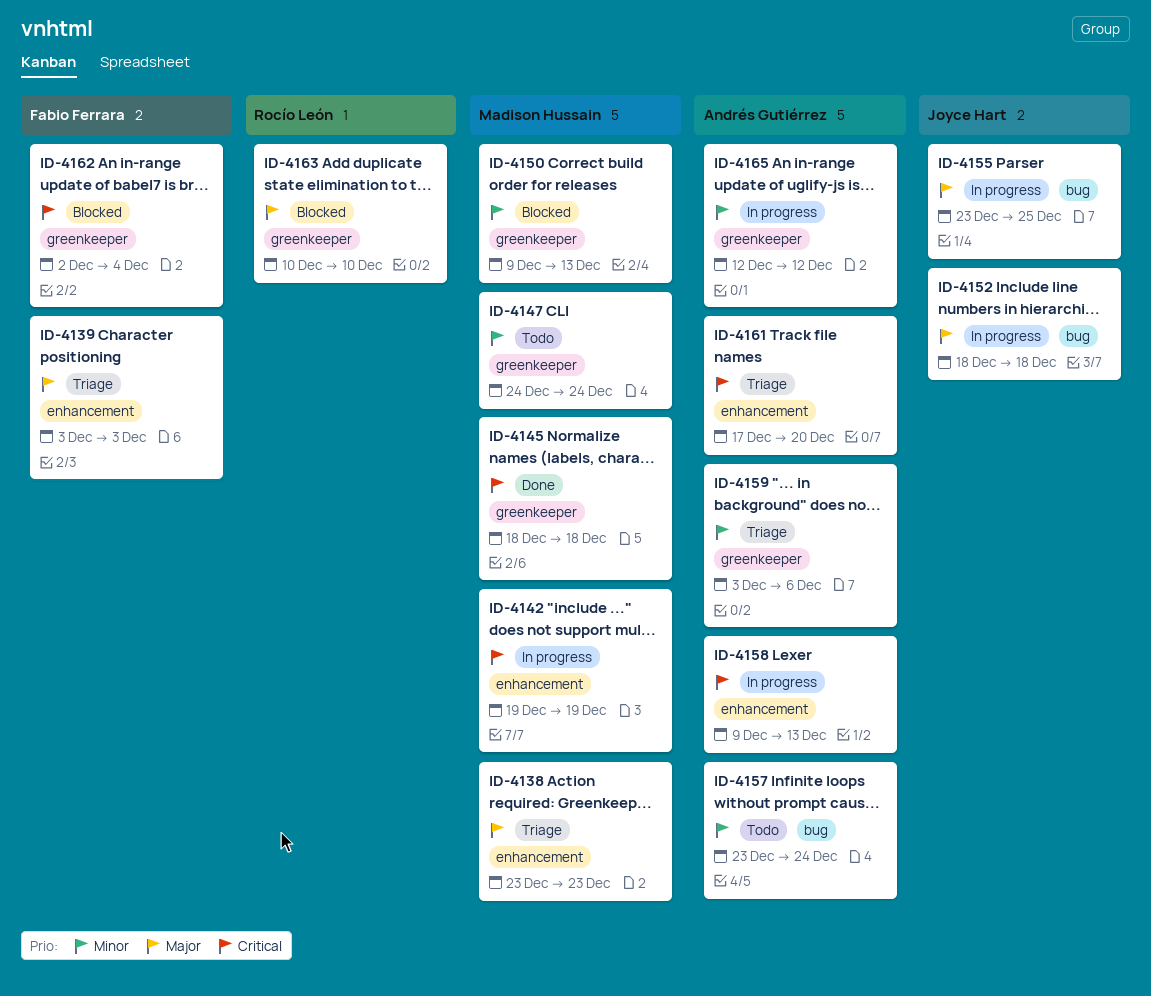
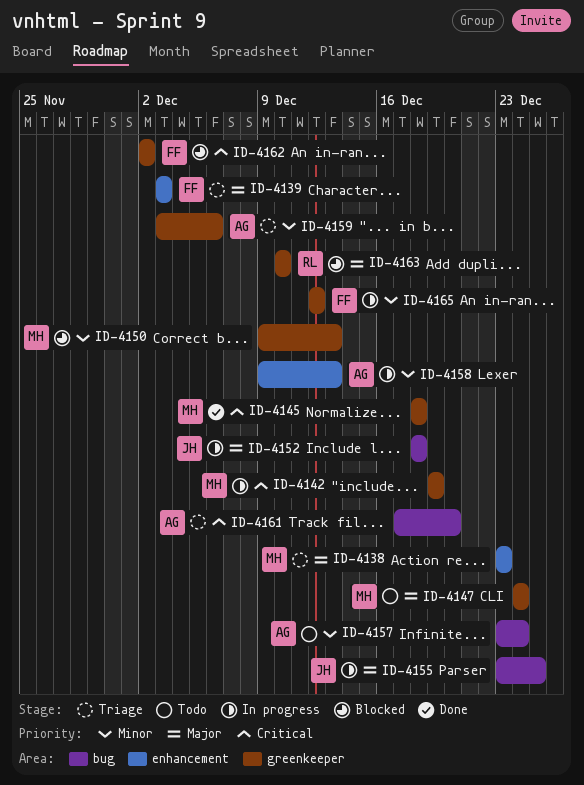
ID-4142, label: enhancement -> greenkeeper
ID-4147, priority: Minor -> Major
ID-4158, priority: Critical -> Minor
ID-4161, label: enhancement -> bug
ID-4162, due: Dec 4 -> Dec 2
ID-4165, owner: Andrés Gutiérrez -> Fabio Ferrara

